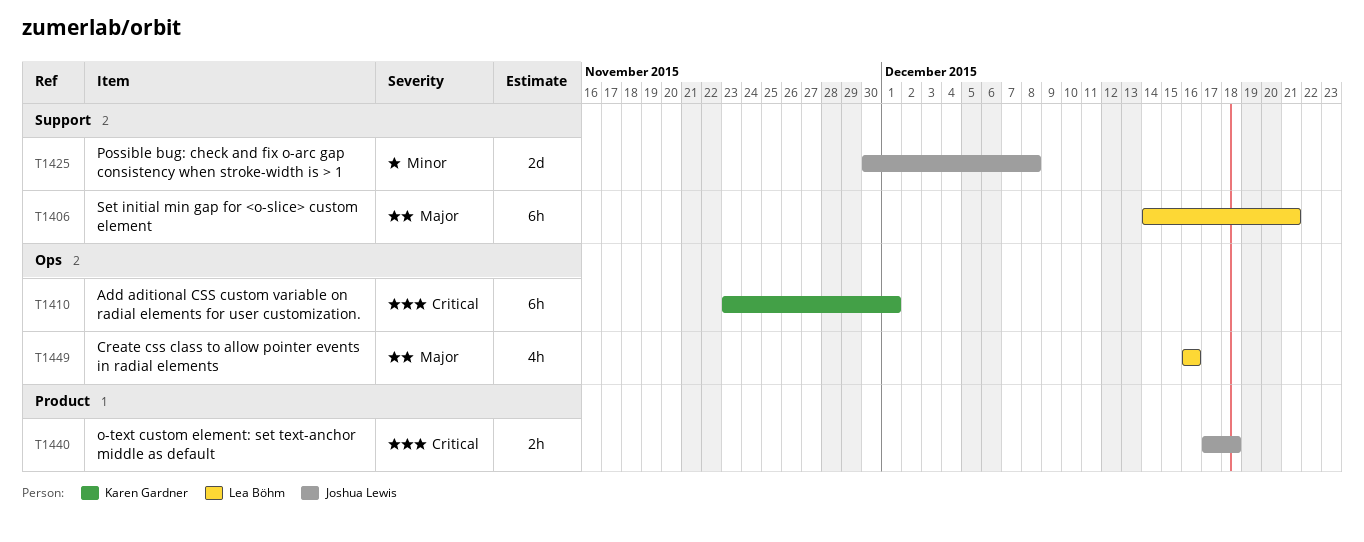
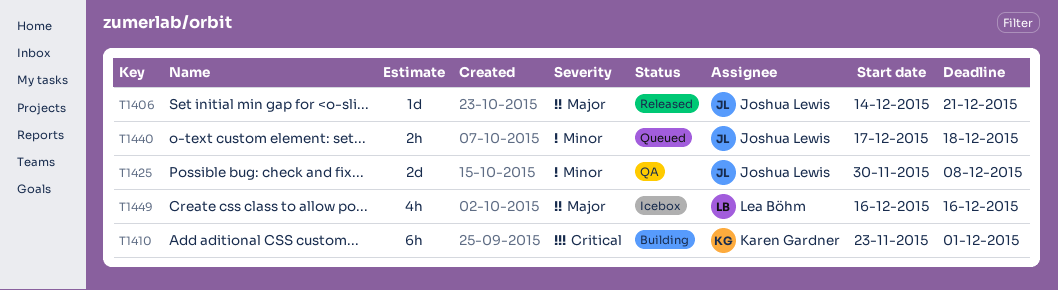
T1406, owner: Lea Böhm -> Joshua Lewis
T1406, estimate: 6h -> 1d
T1440, priority: Critical -> Minor

